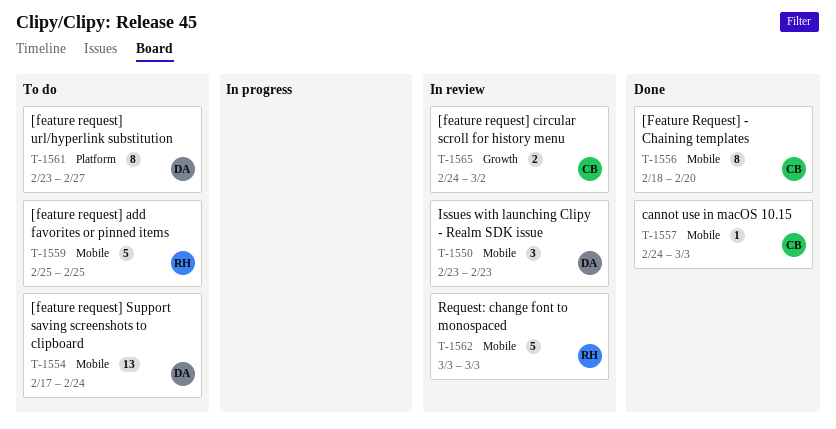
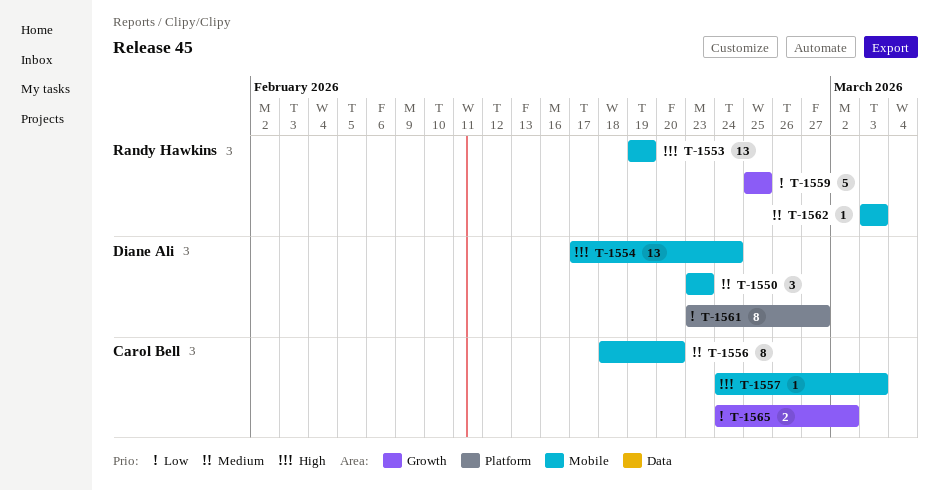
T-1553: none -> present
T-1559, label: Mobile -> Growth
T-1562, estimate: 5 -> 1

